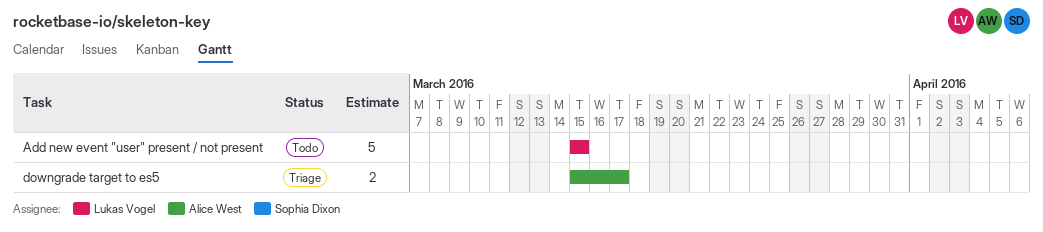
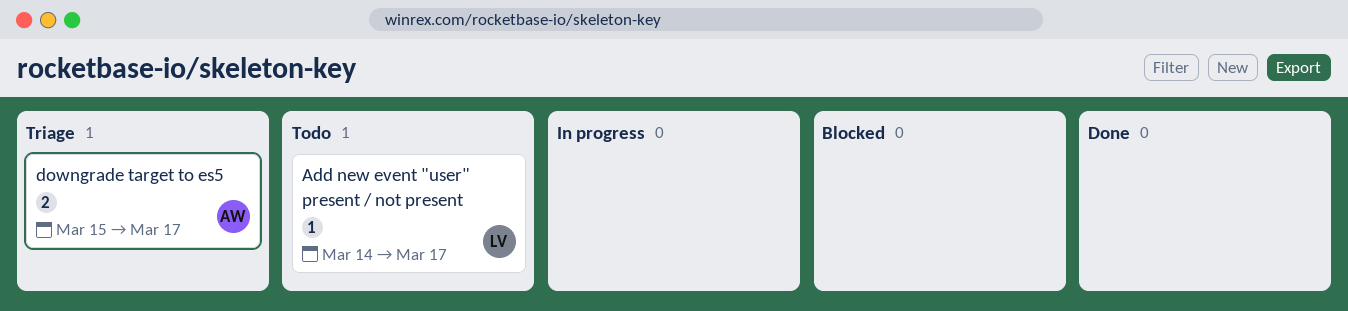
Add new event "user" present / not present, estimate: 5 -> 1
Add new event "user" present / not present, start: Mar 15 -> Mar 14
Add new event "user" present / not present, due: Mar 15 -> Mar 17

